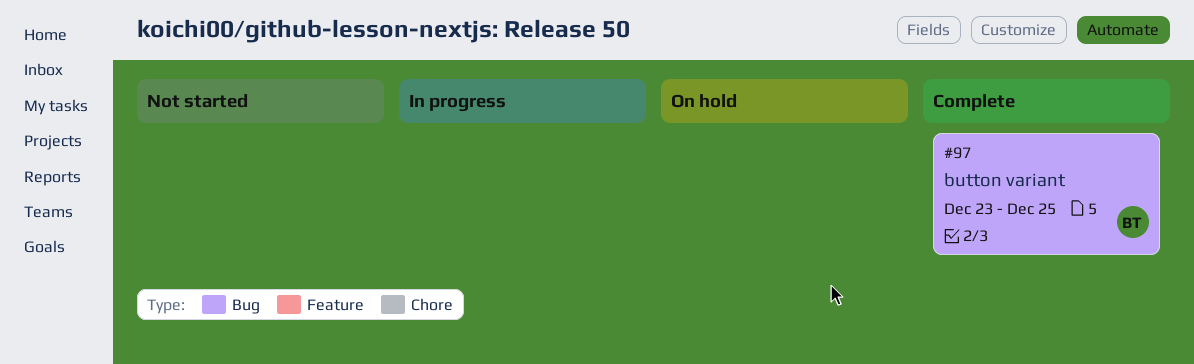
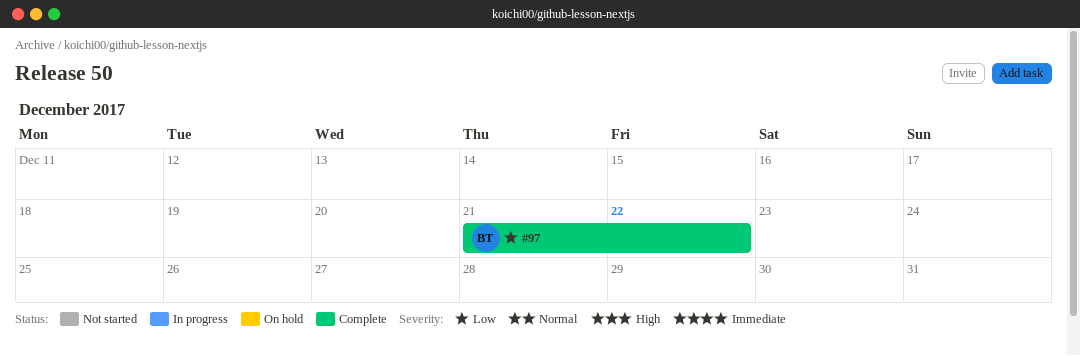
#97, start: Dec 23 -> Dec 21
#97, due: Dec 25 -> Dec 22

